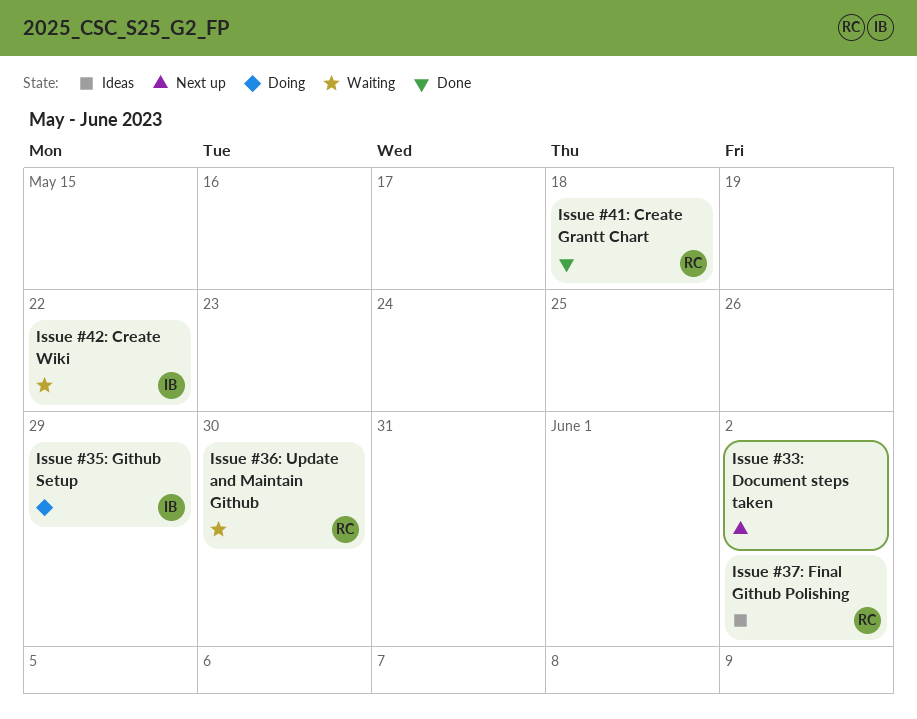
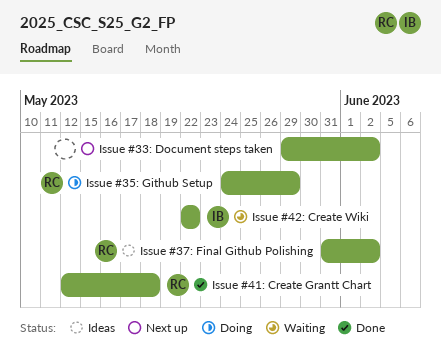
Issue #35: Github Setup, owner: IB -> RC
Issue #36: Update and Maintain Github: present -> none

